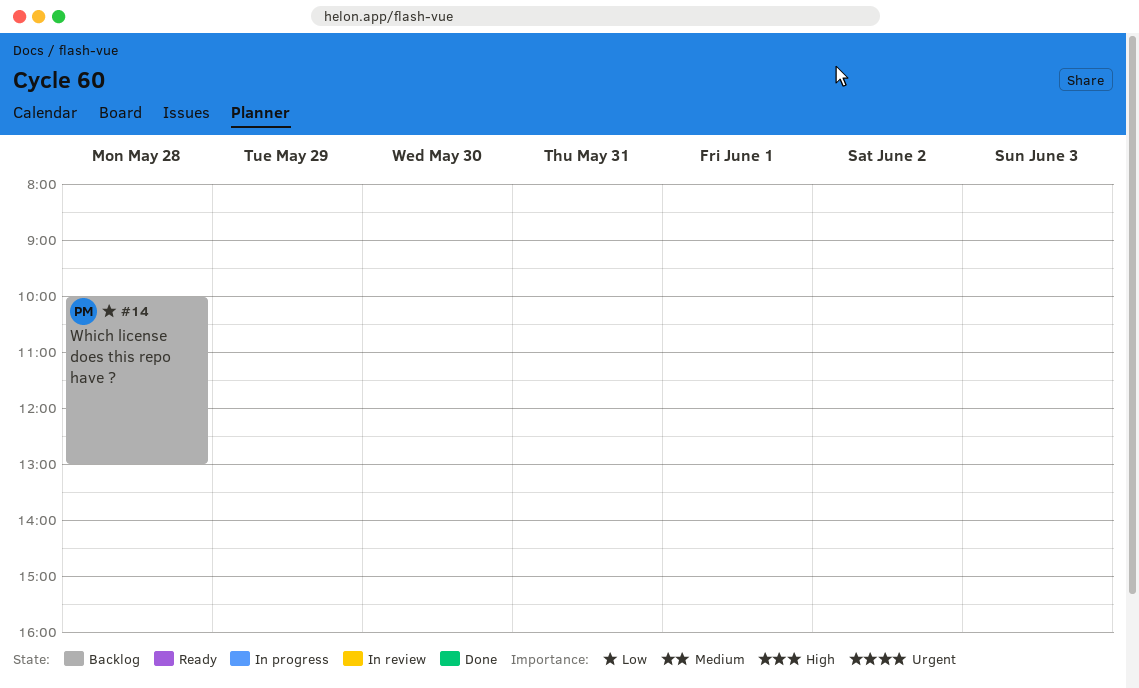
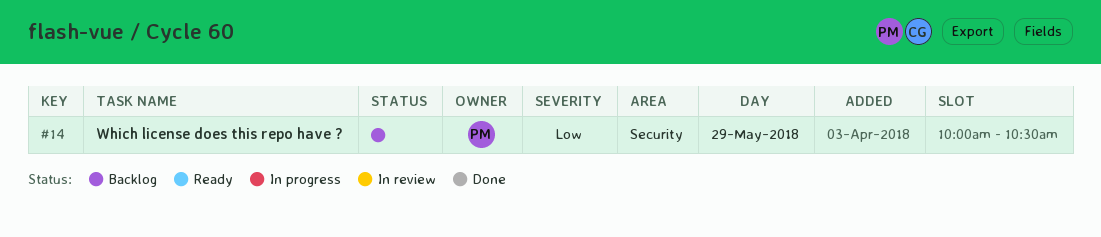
#14, day: May 28 -> May 29
#14, ends: 13:00 -> 10:30

